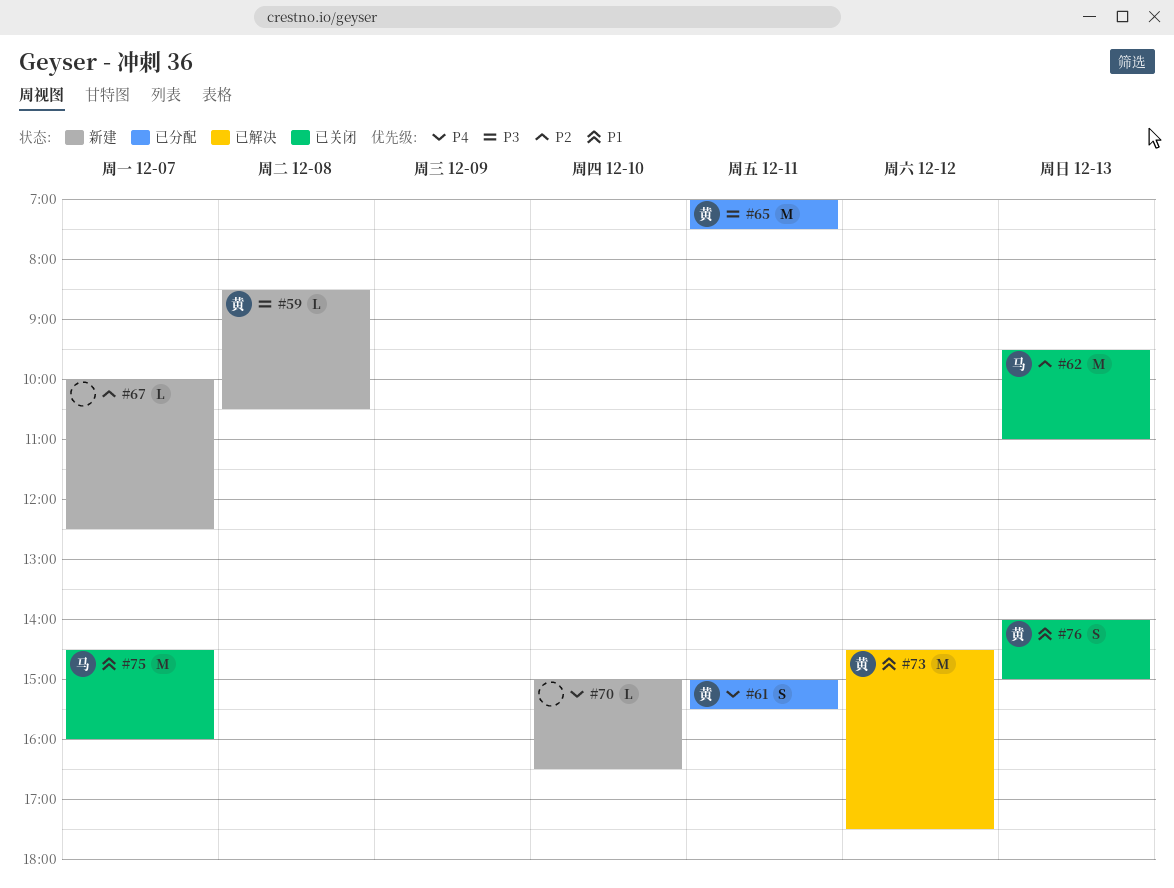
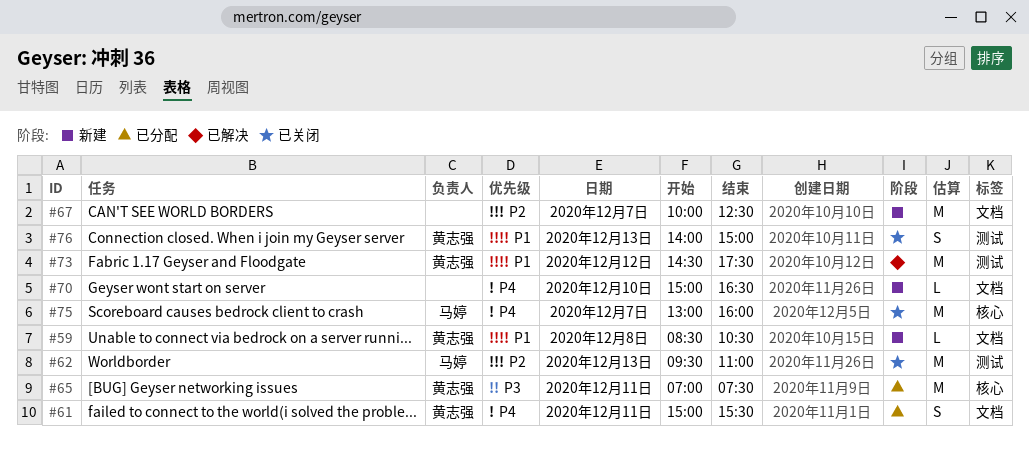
#59, priority: P3 -> P1
#67, estimate: L -> M
#75, priority: P1 -> P4
#75, begins: 14:30 -> 13:00

